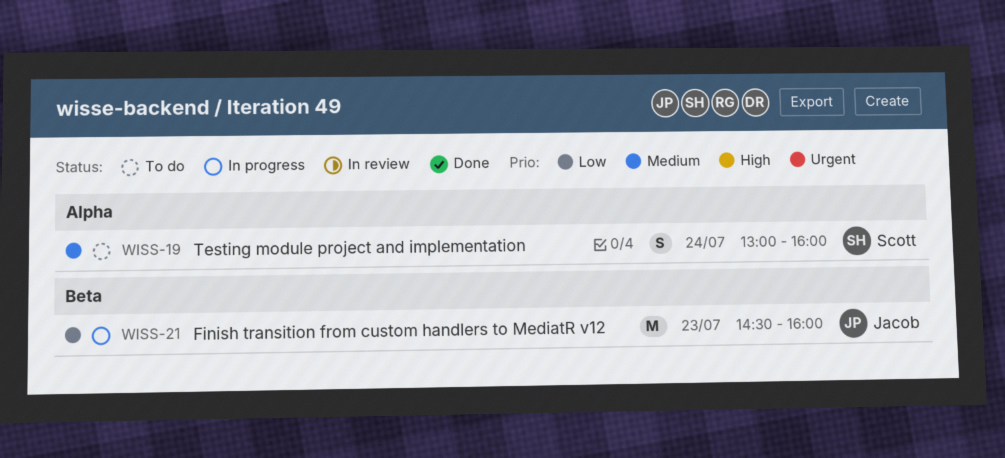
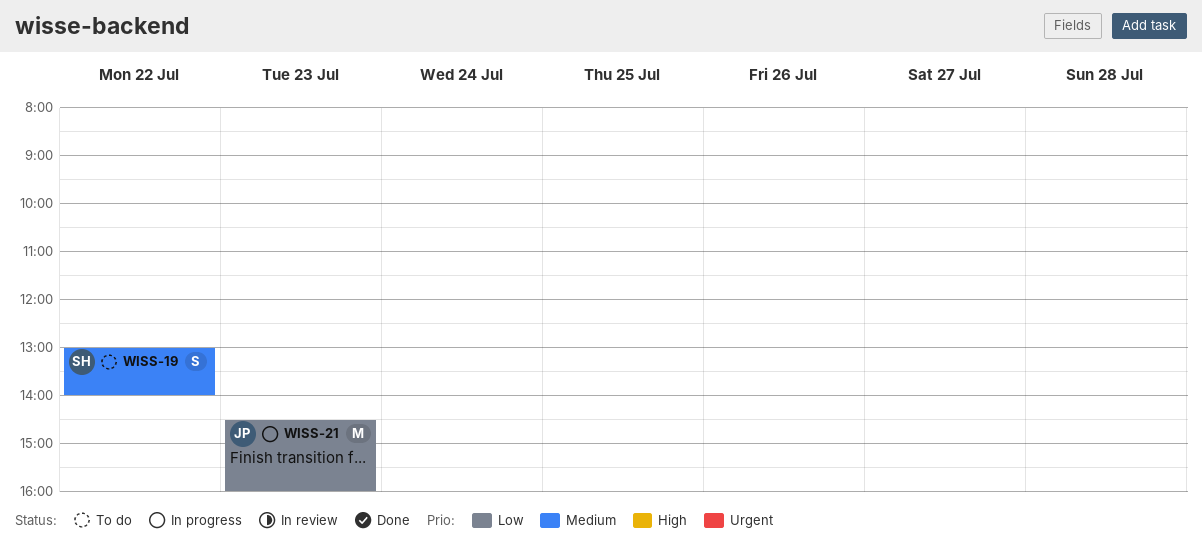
WISS-19, day: Jul 24 -> Jul 22
WISS-19, ends: 16:00 -> 14:00

